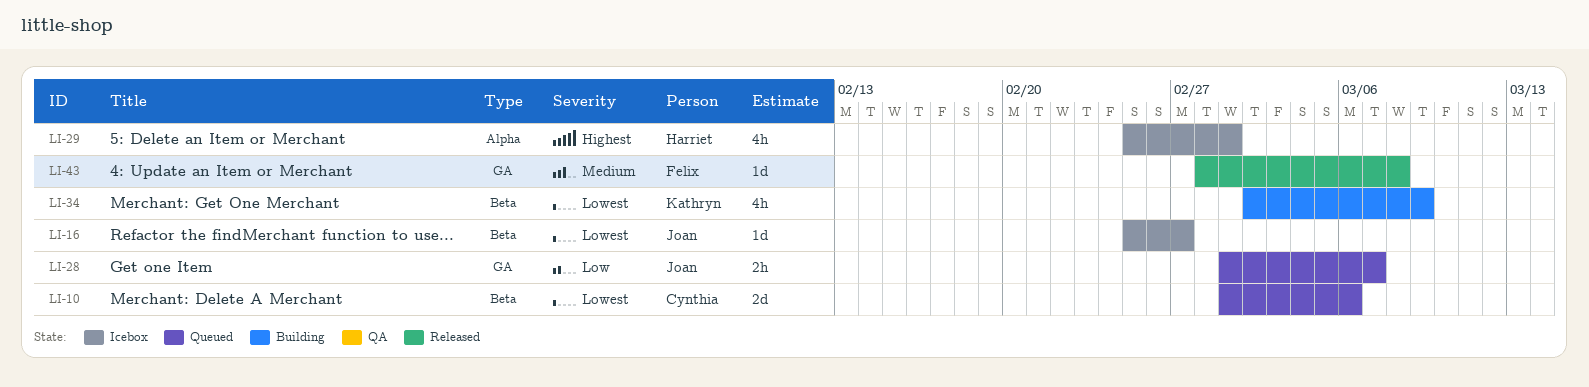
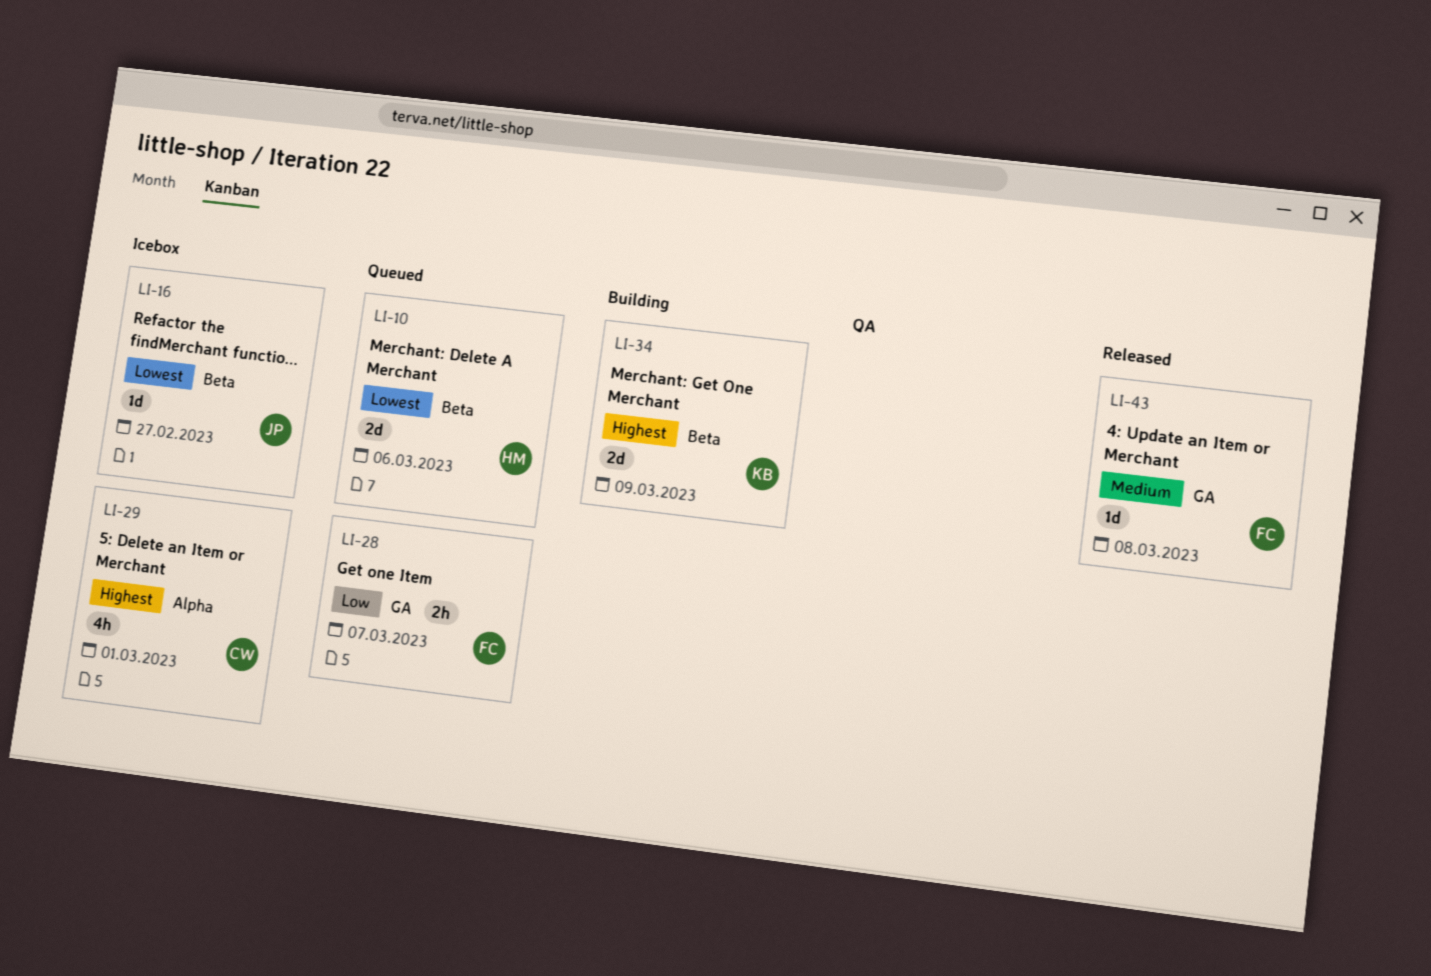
LI-10, owner: Cynthia -> Harriet
LI-28, owner: Joan -> Felix
LI-29, owner: Harriet -> Cynthia
LI-34, priority: Lowest -> Highest
LI-34, estimate: 4h -> 2d

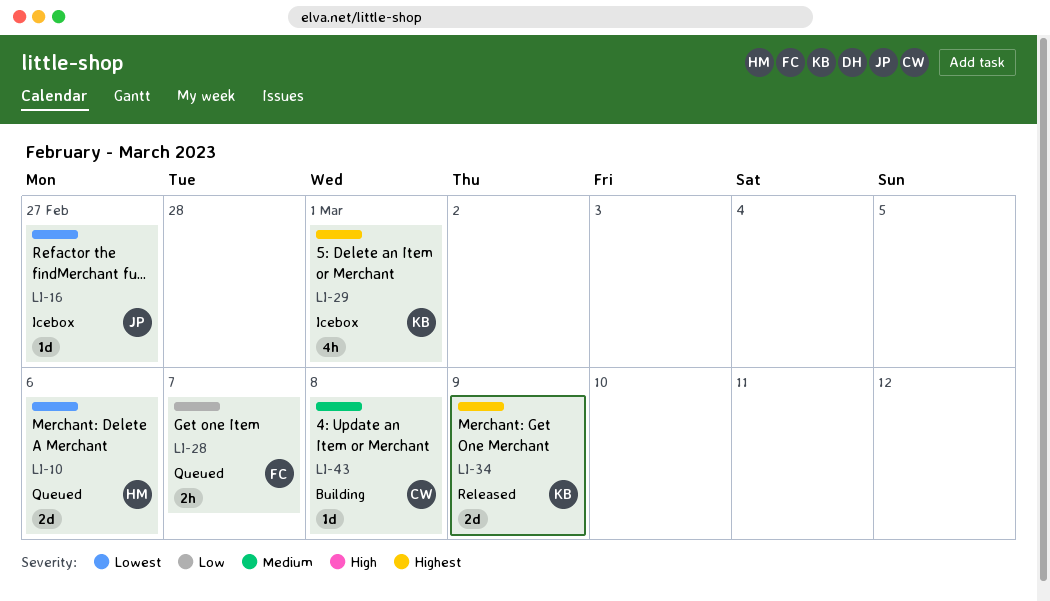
LI-29, owner: CW -> KB
LI-34, status: Building -> Released
LI-43, status: Released -> Building
LI-43, owner: FC -> CW

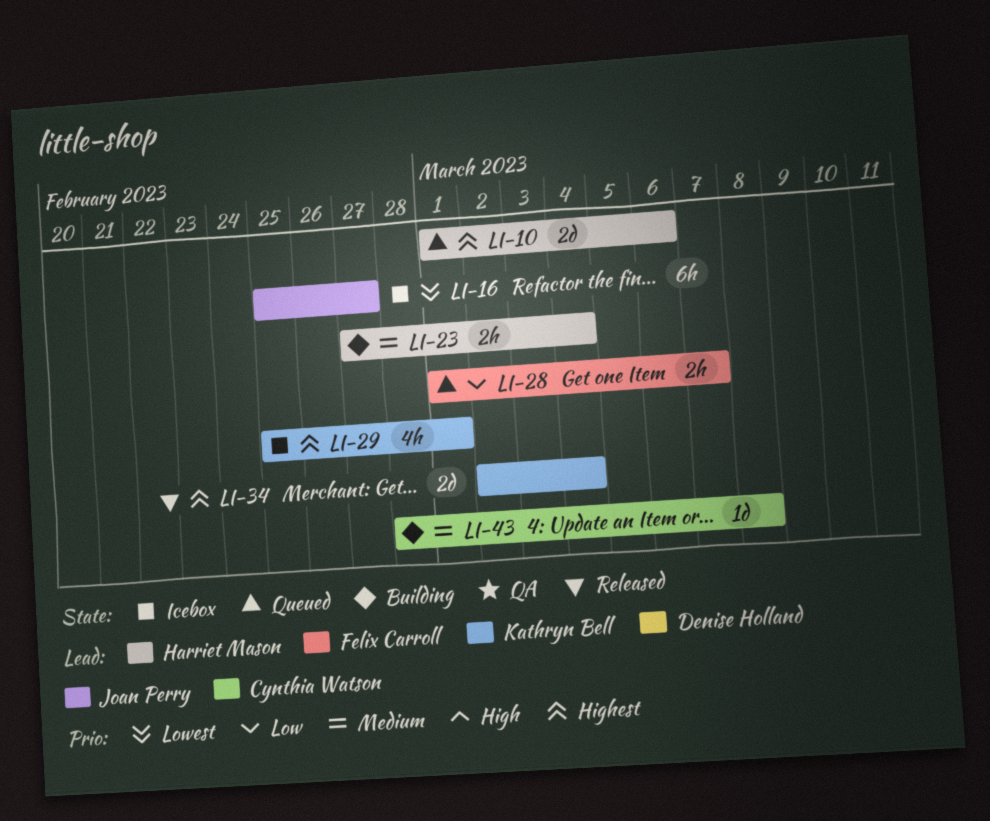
LI-10, priority: Lowest -> Highest
LI-16, estimate: 1d -> 6h
LI-23: none -> present
LI-34, due: Mar 9 -> Mar 4

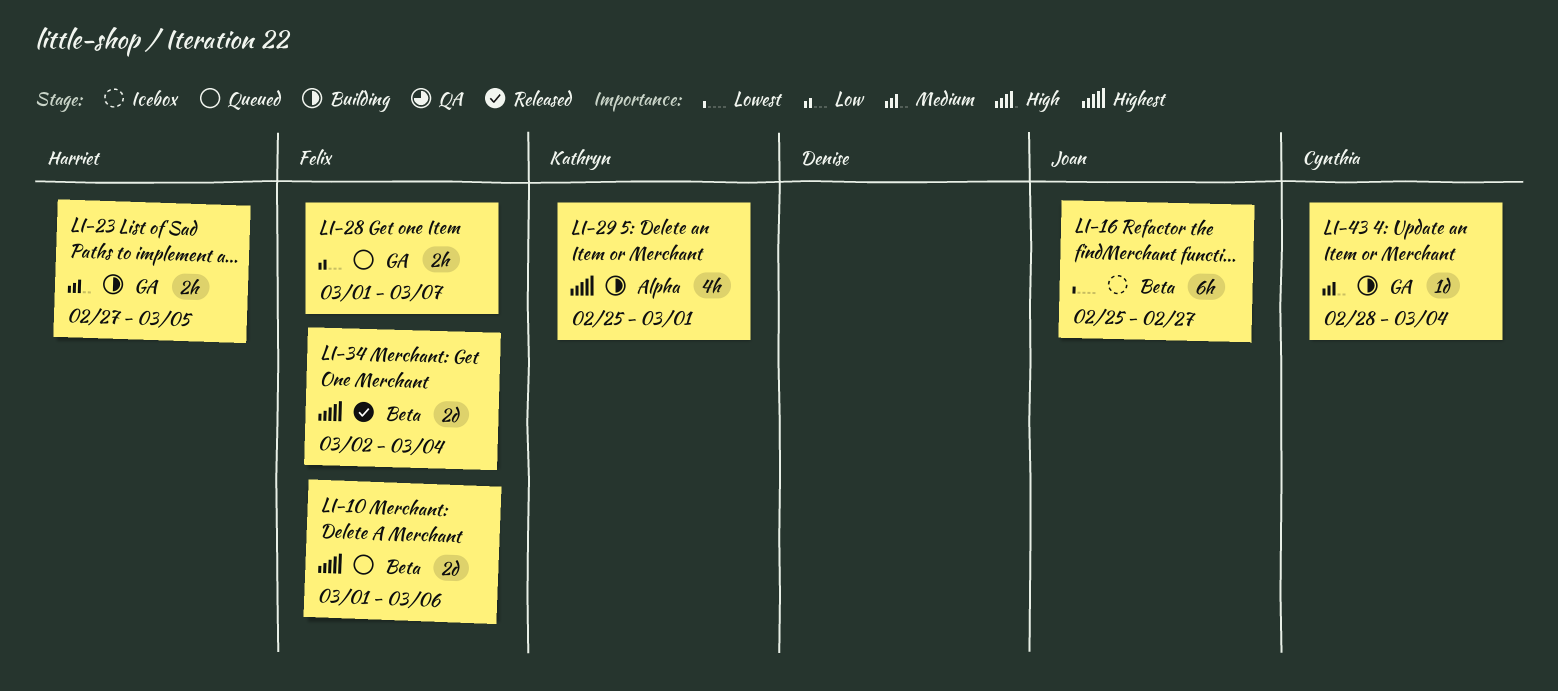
LI-10, owner: Harriet Mason -> Felix Carroll
LI-23, due: Mar 4 -> Mar 5
LI-29, status: Icebox -> Building
LI-34, owner: Kathryn Bell -> Felix Carroll
LI-43, due: Mar 8 -> Mar 4

